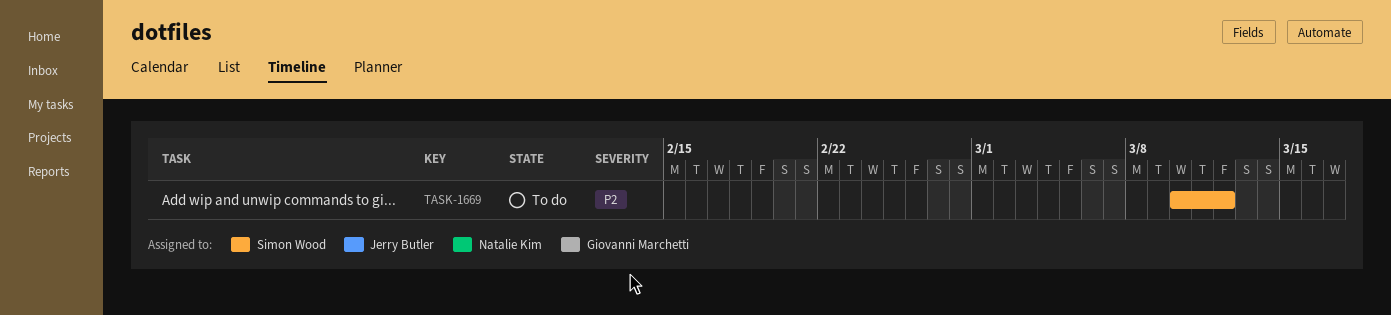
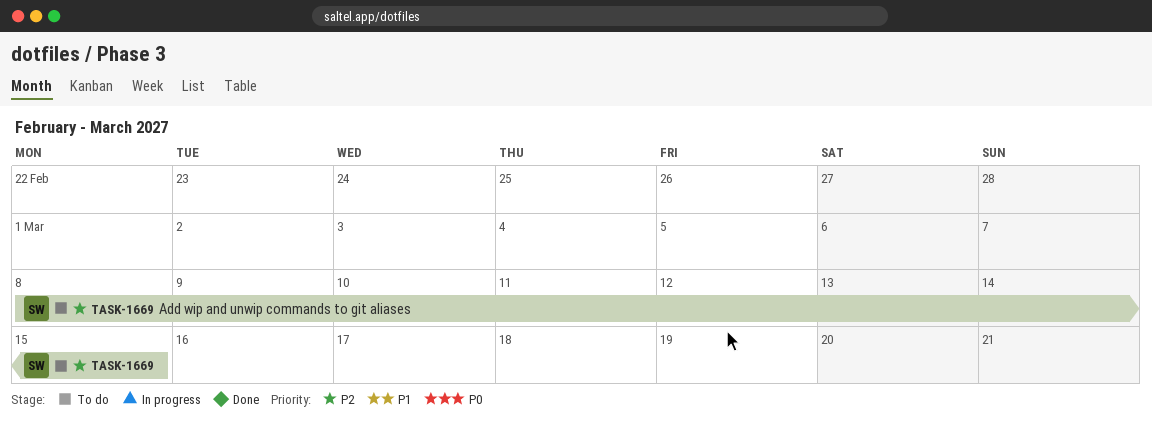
TASK-1669, start: Mar 10 -> Mar 8
TASK-1669, due: Mar 12 -> Mar 15

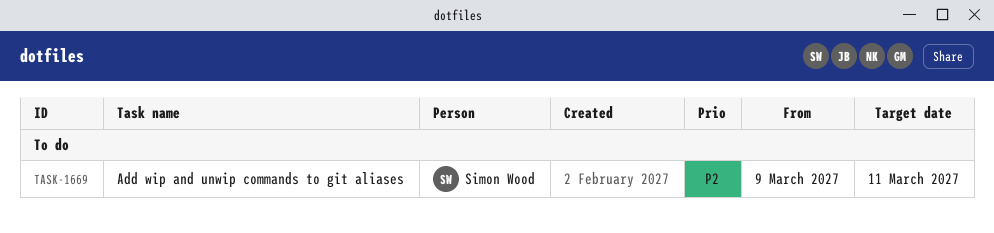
TASK-1669, start: Mar 8 -> Mar 9
TASK-1669, due: Mar 15 -> Mar 11

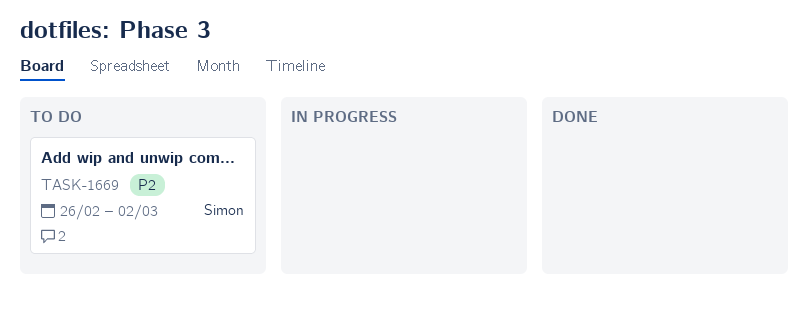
TASK-1669, start: Mar 9 -> Feb 26
TASK-1669, due: Mar 11 -> Mar 2

